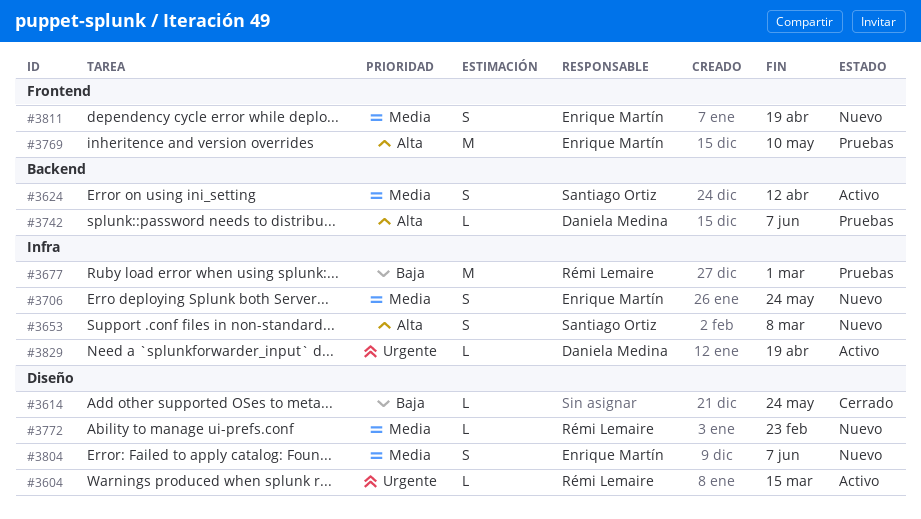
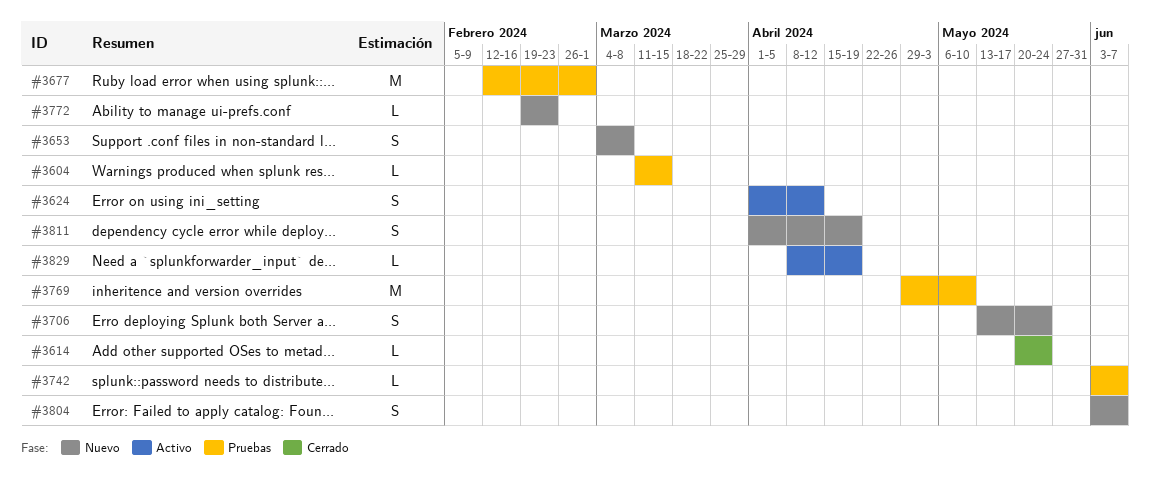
#3604, status: Activo -> Pruebas

